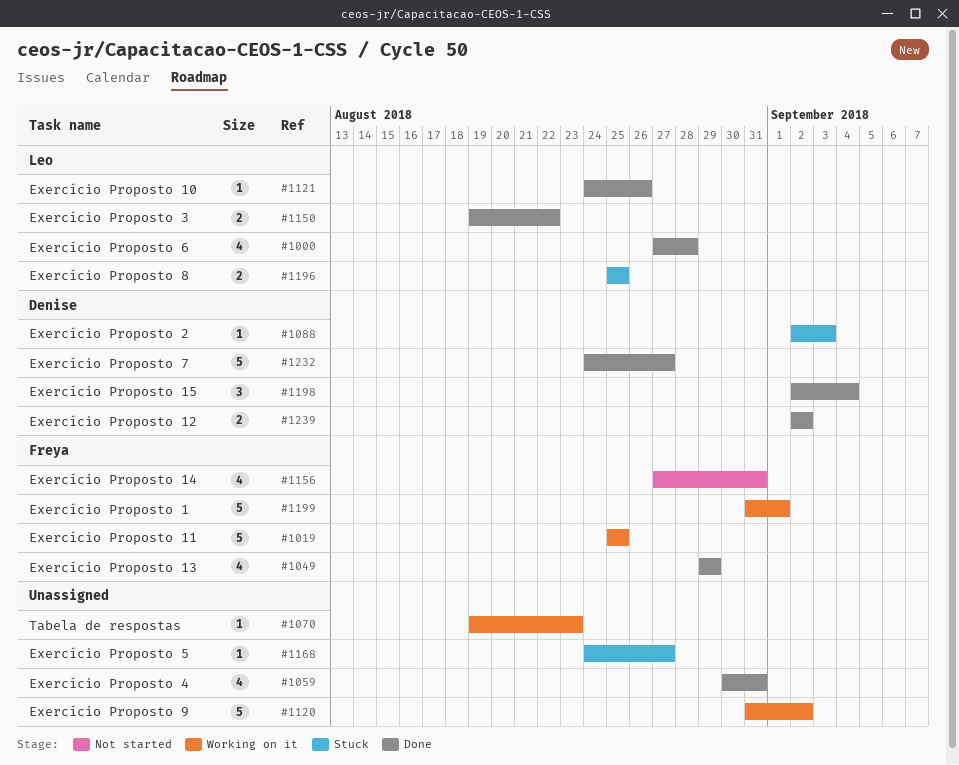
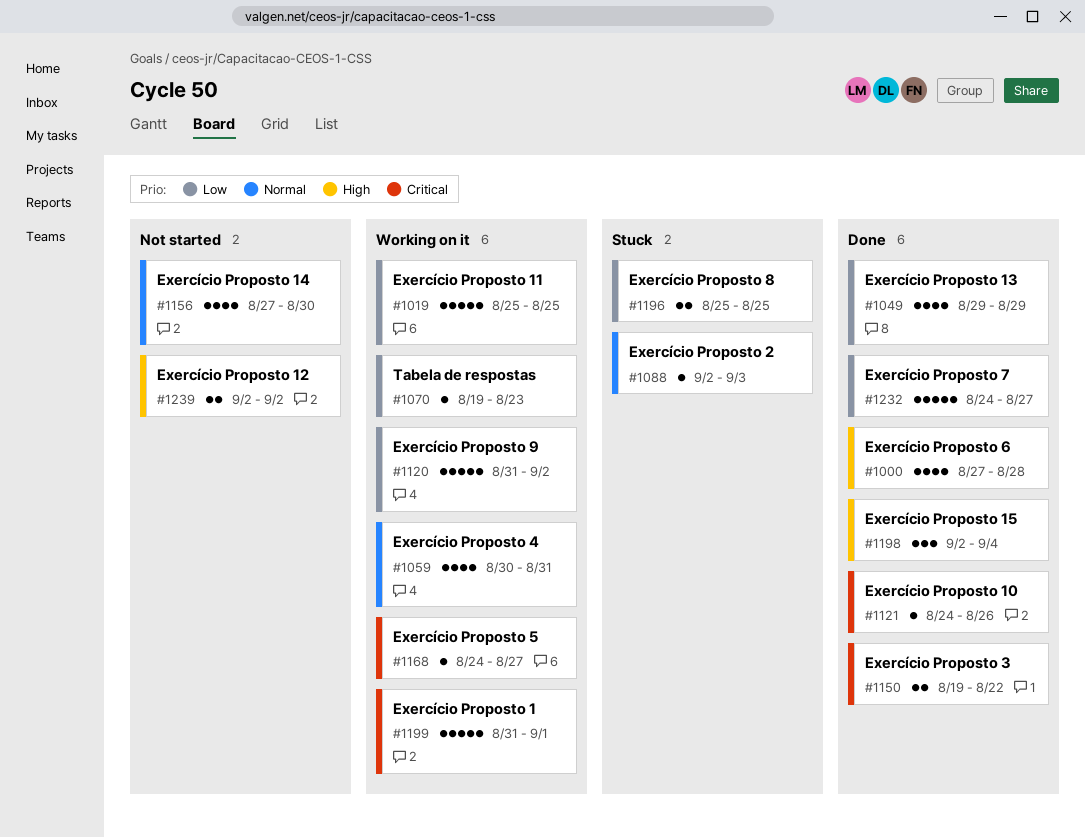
#1059, status: Done -> Working on it
#1156, due: Aug 31 -> Aug 30
#1168, status: Stuck -> Working on it
#1239, status: Done -> Not started

